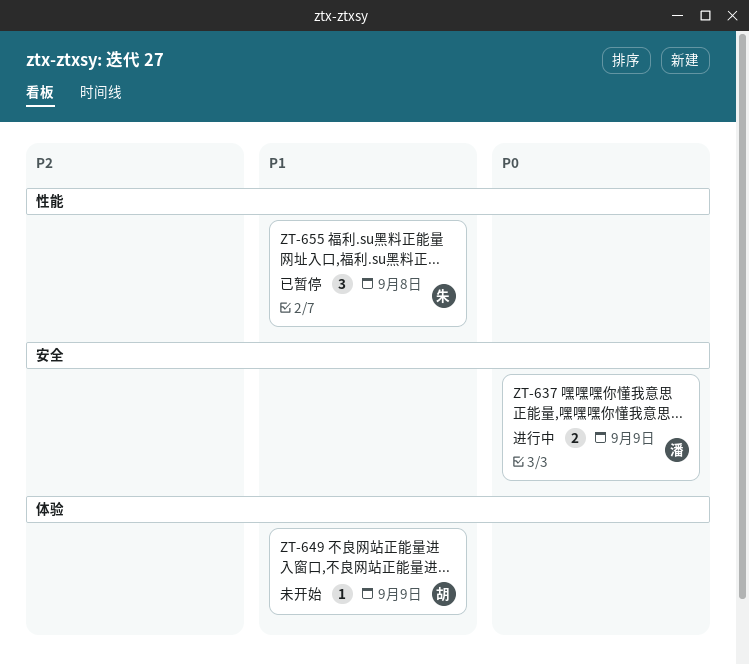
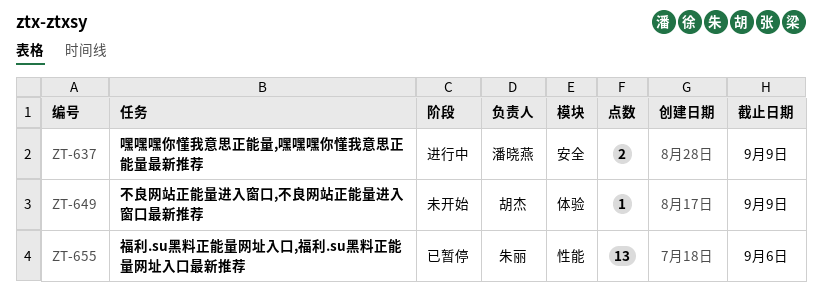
ZT-655, estimate: 3 -> 13
ZT-655, due: Sep 8 -> Sep 6

